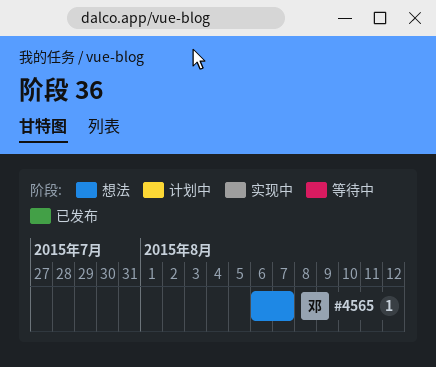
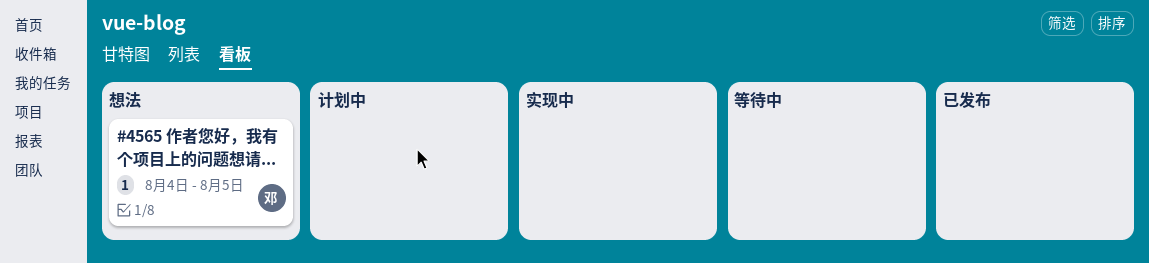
#4565, start: Aug 6 -> Aug 4
#4565, due: Aug 7 -> Aug 5

